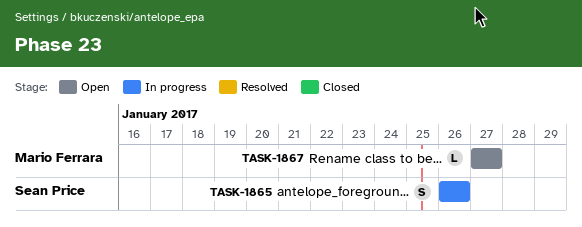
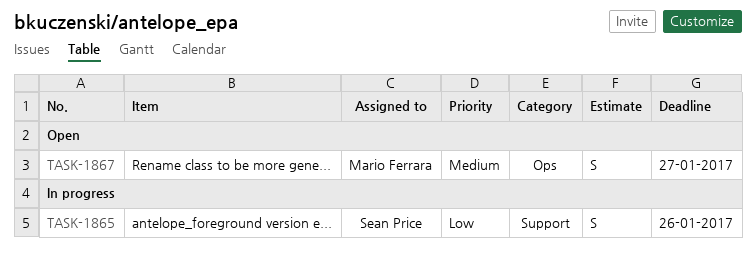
TASK-1867, estimate: L -> S

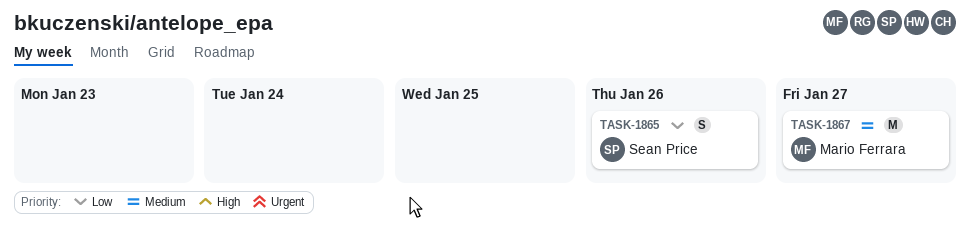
TASK-1867, estimate: S -> M

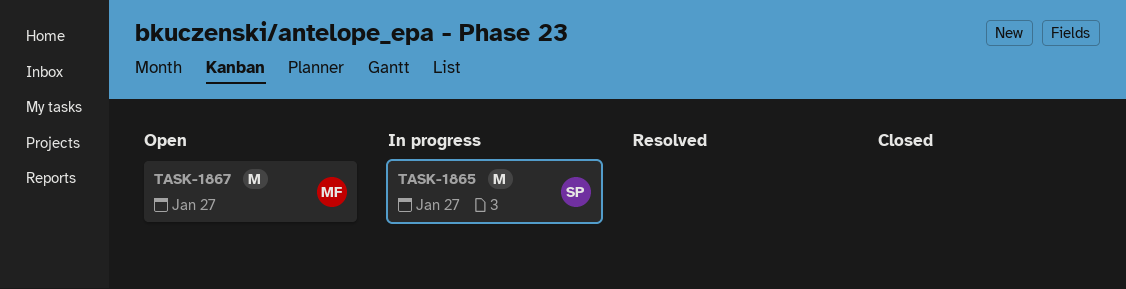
TASK-1865, estimate: S -> M
TASK-1865, due: Jan 26 -> Jan 27

